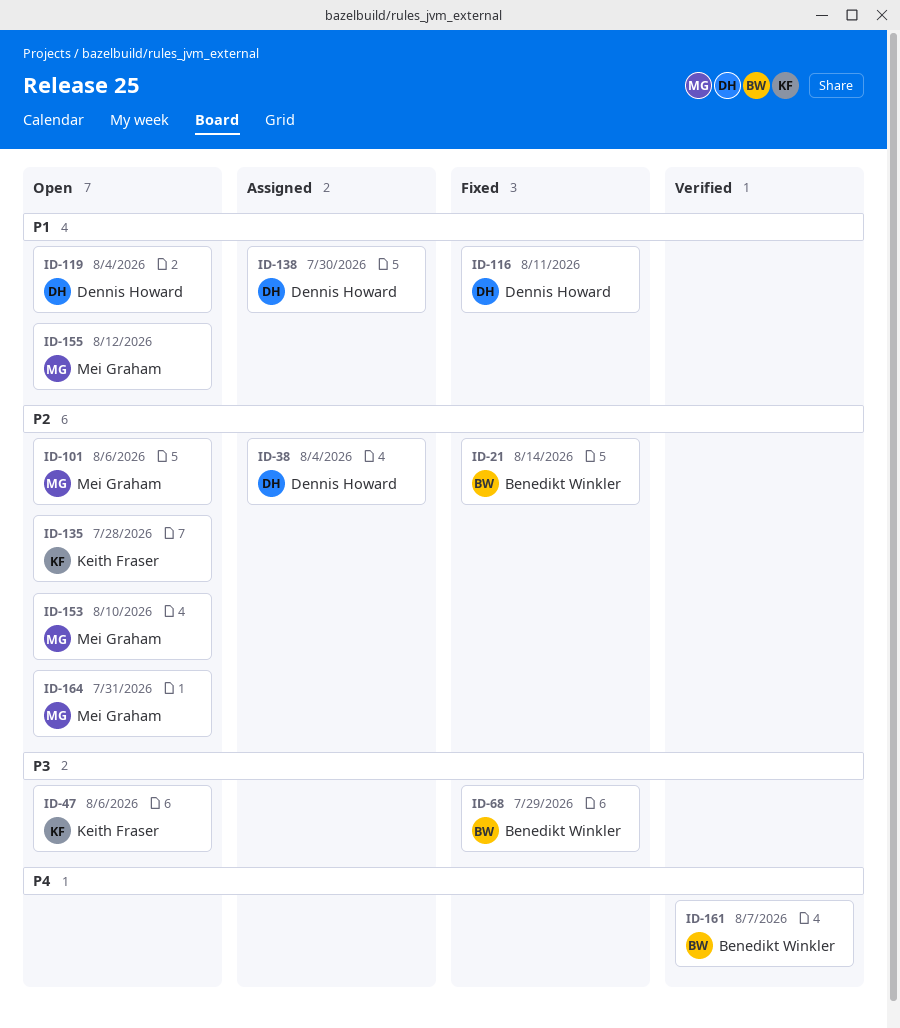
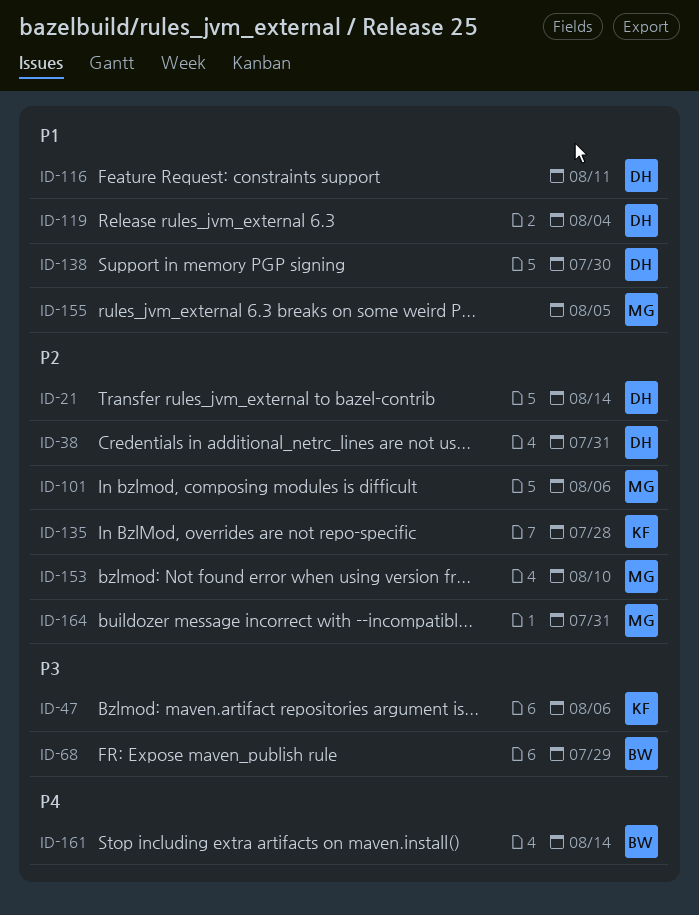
ID-21, owner: Benedikt Winkler -> Dennis Howard
ID-38, due: Aug 4 -> Jul 31
ID-155, due: Aug 12 -> Aug 5
ID-161, due: Aug 7 -> Aug 14

